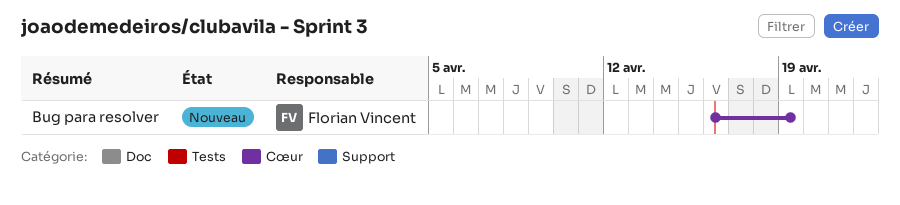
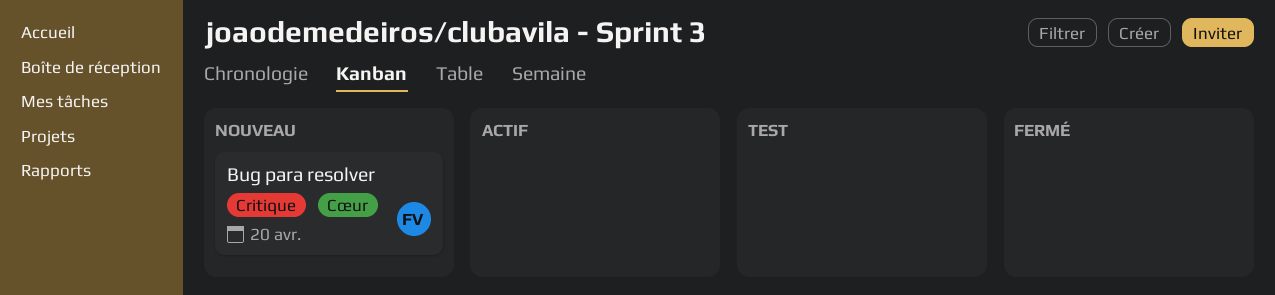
Bug para resolver, due: Apr 19 -> Apr 20

